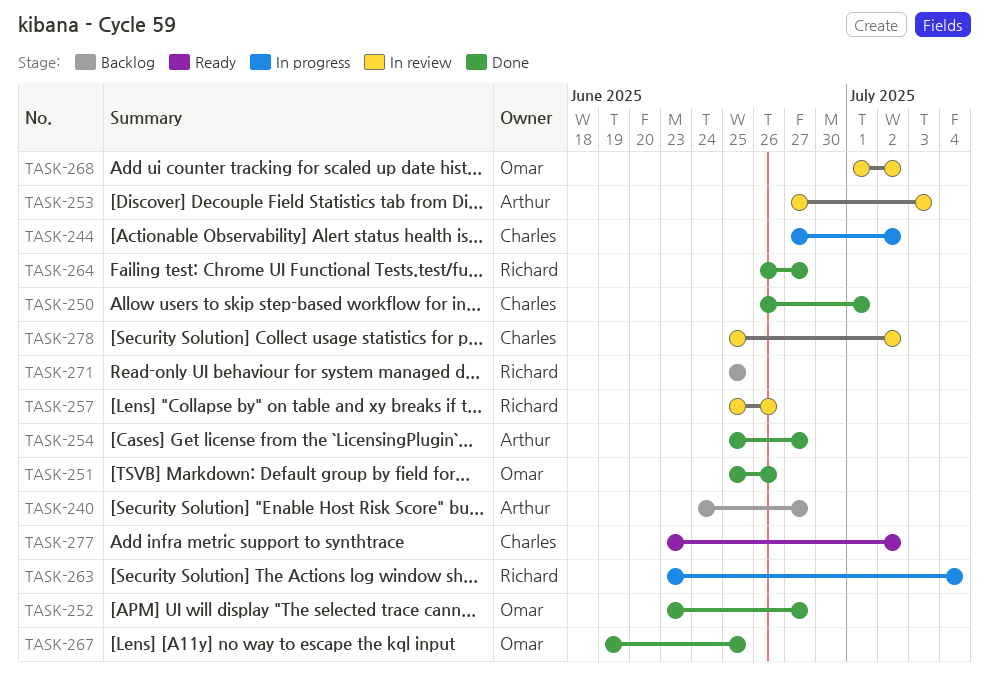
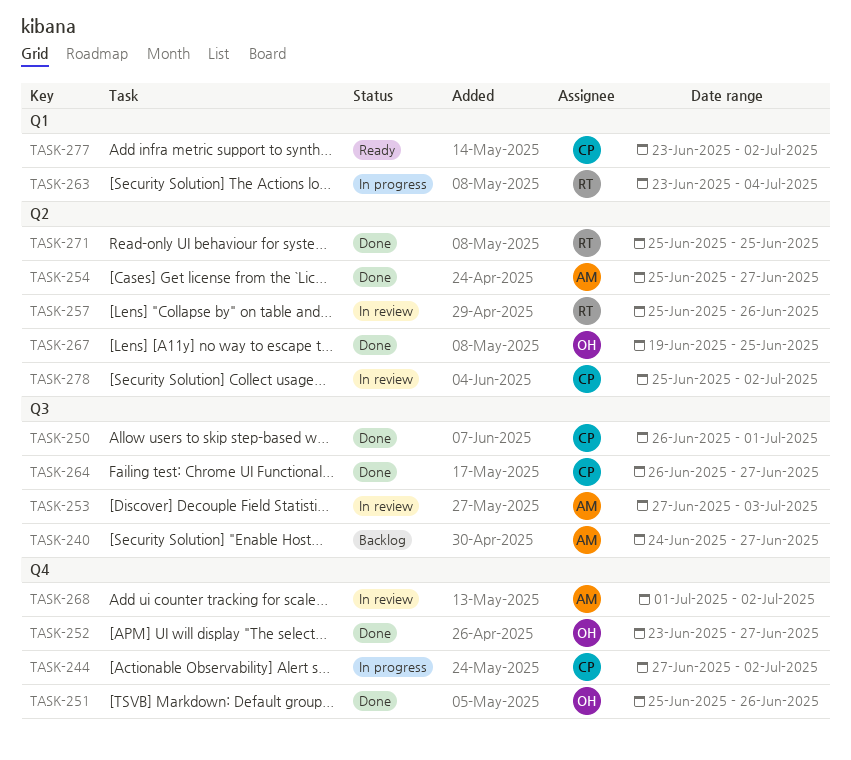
TASK-264, owner: Richard -> Charles
TASK-268, owner: Omar -> Arthur
TASK-271, status: Backlog -> Done

